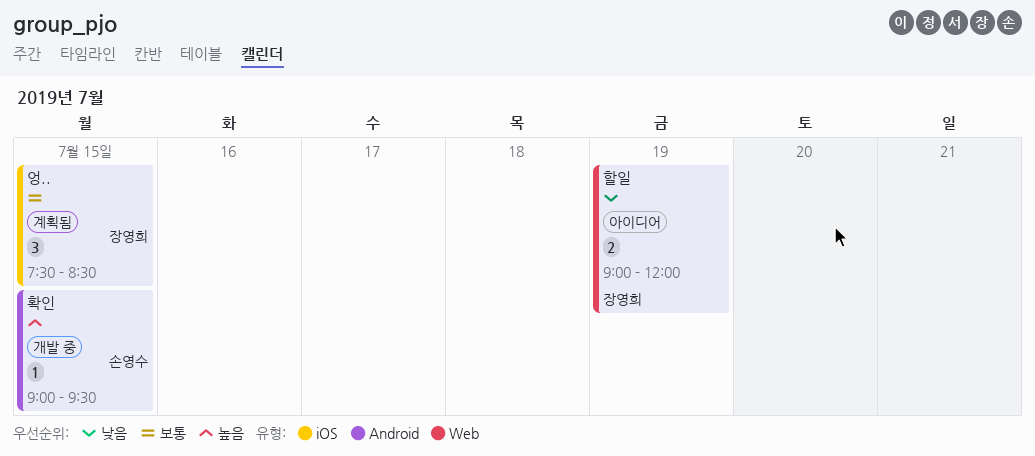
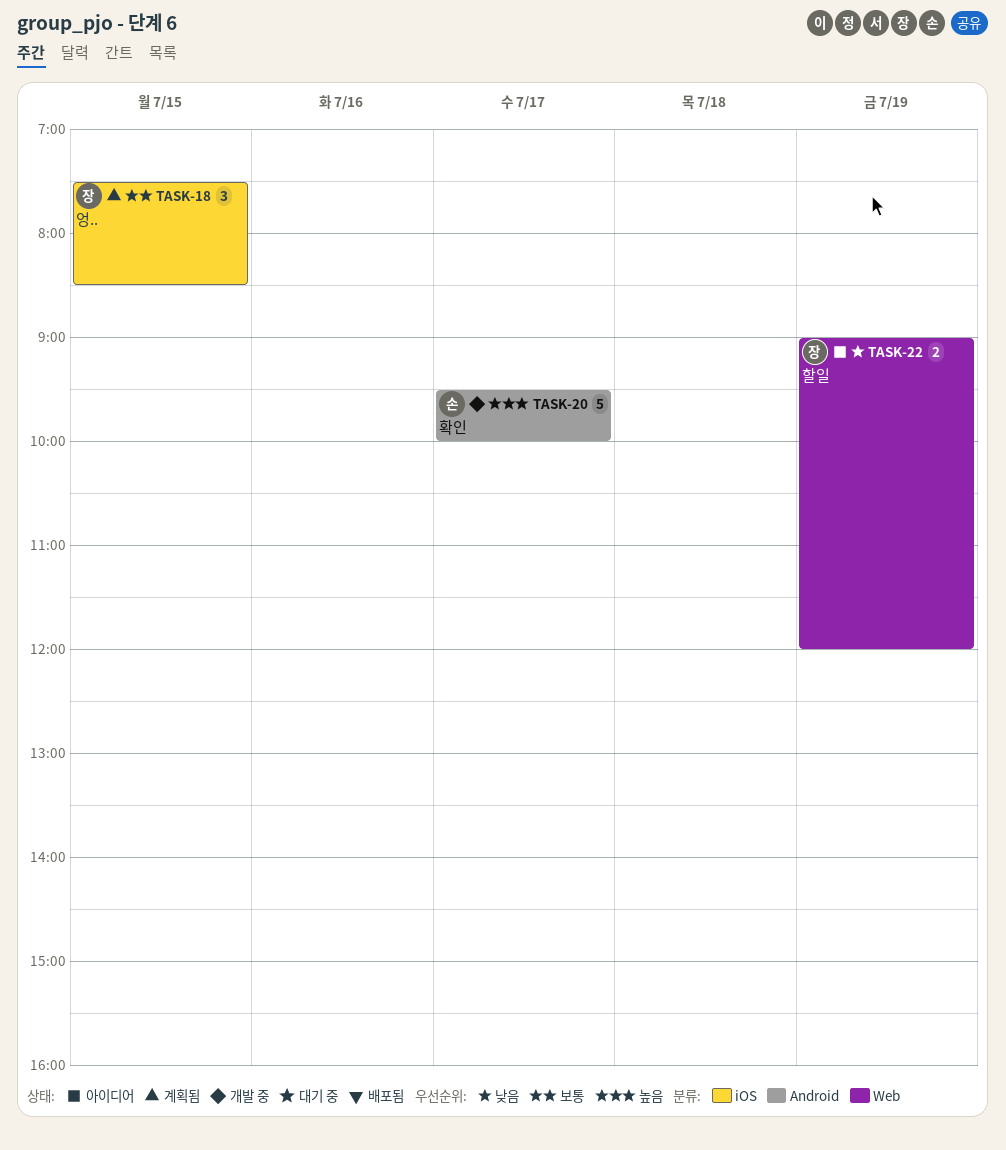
확인, estimate: 1 -> 5
확인, day: Jul 15 -> Jul 17
확인, begins: 09:00 -> 09:30
확인, ends: 09:30 -> 10:00

